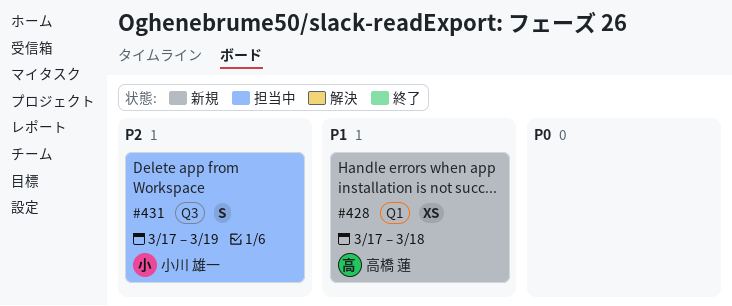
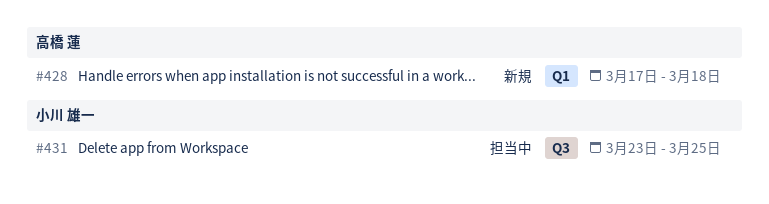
#431, start: Mar 17 -> Mar 23
#431, due: Mar 19 -> Mar 25

